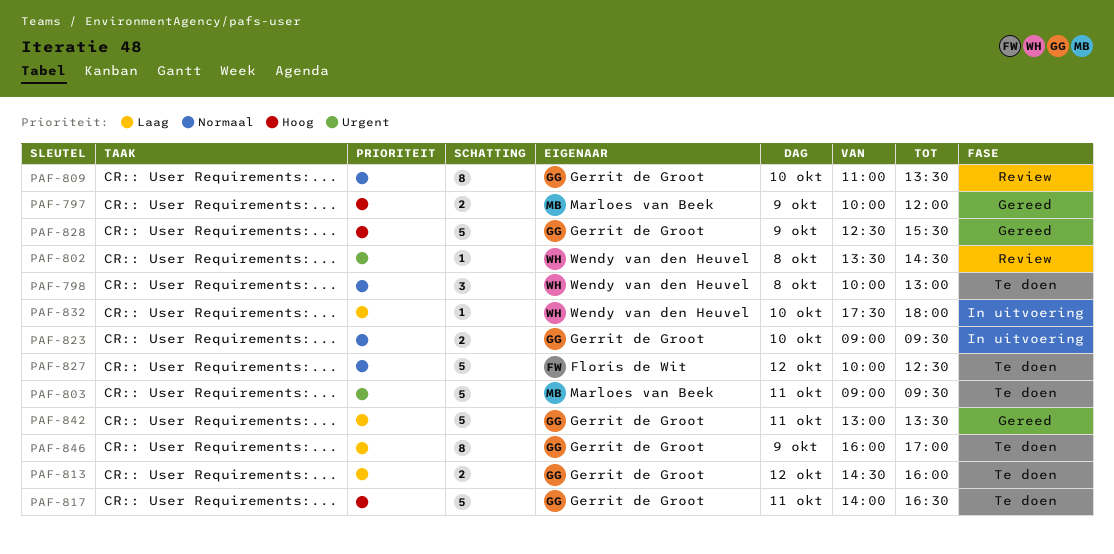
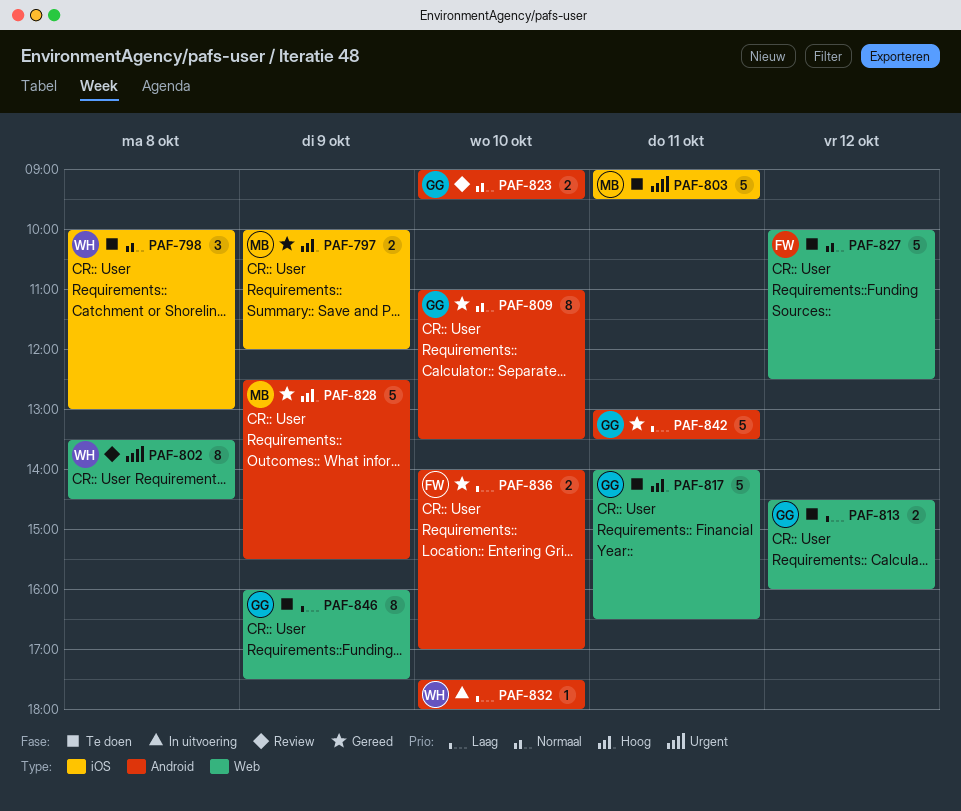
PAF-802, estimate: 1 -> 8
PAF-809, status: Review -> Gereed
PAF-823, status: In uitvoering -> Review
PAF-828, owner: Gerrit de Groot -> Marloes van Beek
PAF-836: none -> present
PAF-846, ends: 17:00 -> 17:30

